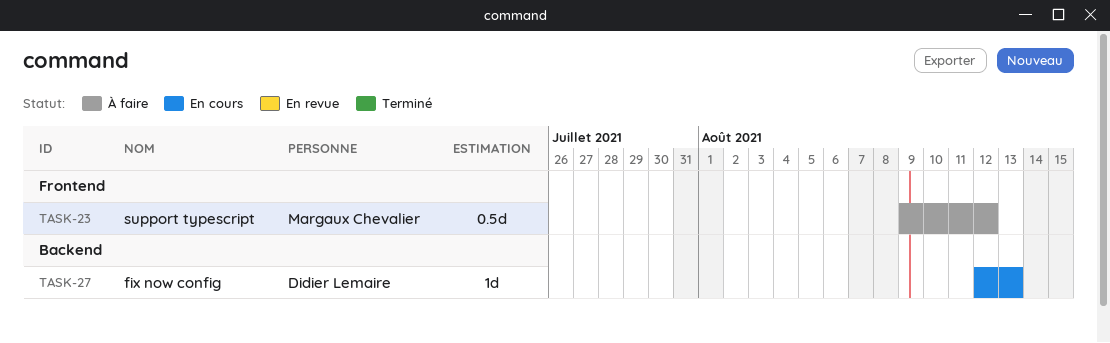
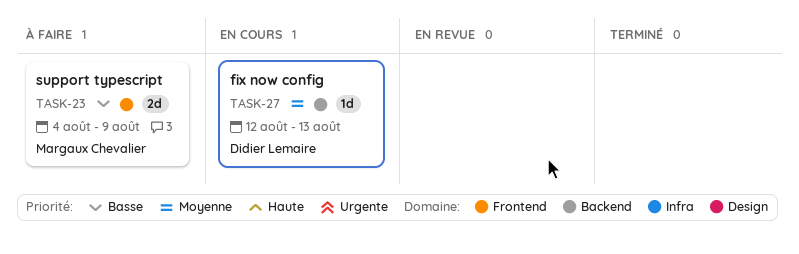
TASK-23, estimate: 0.5d -> 2d
TASK-23, start: Aug 9 -> Aug 4
TASK-23, due: Aug 12 -> Aug 9

